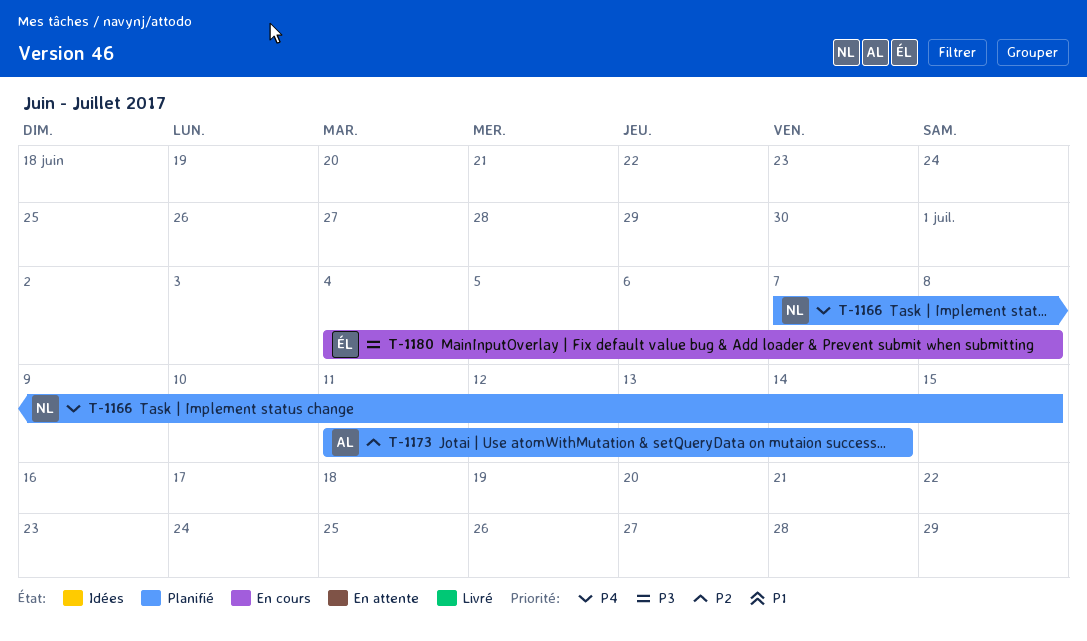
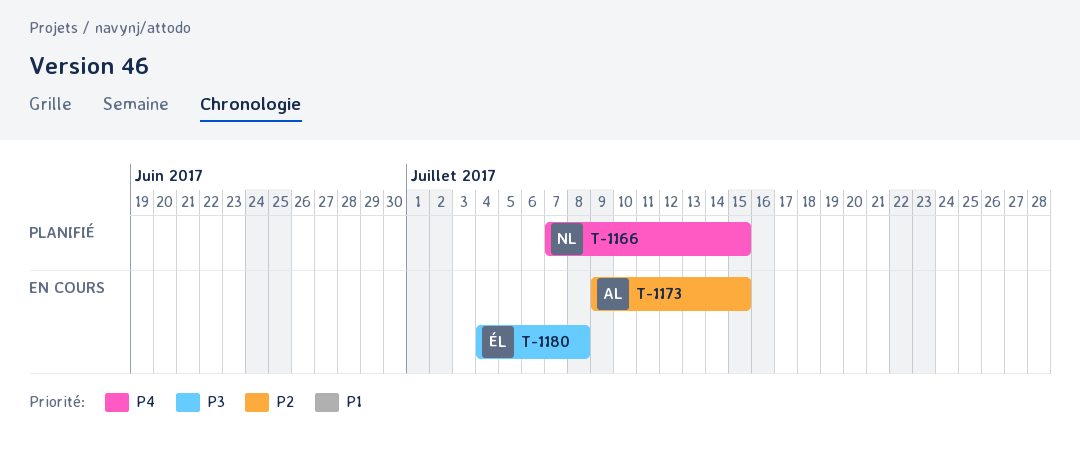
T-1173, status: Planifié -> En cours
T-1173, start: Jul 11 -> Jul 9
T-1173, due: Jul 14 -> Jul 15

